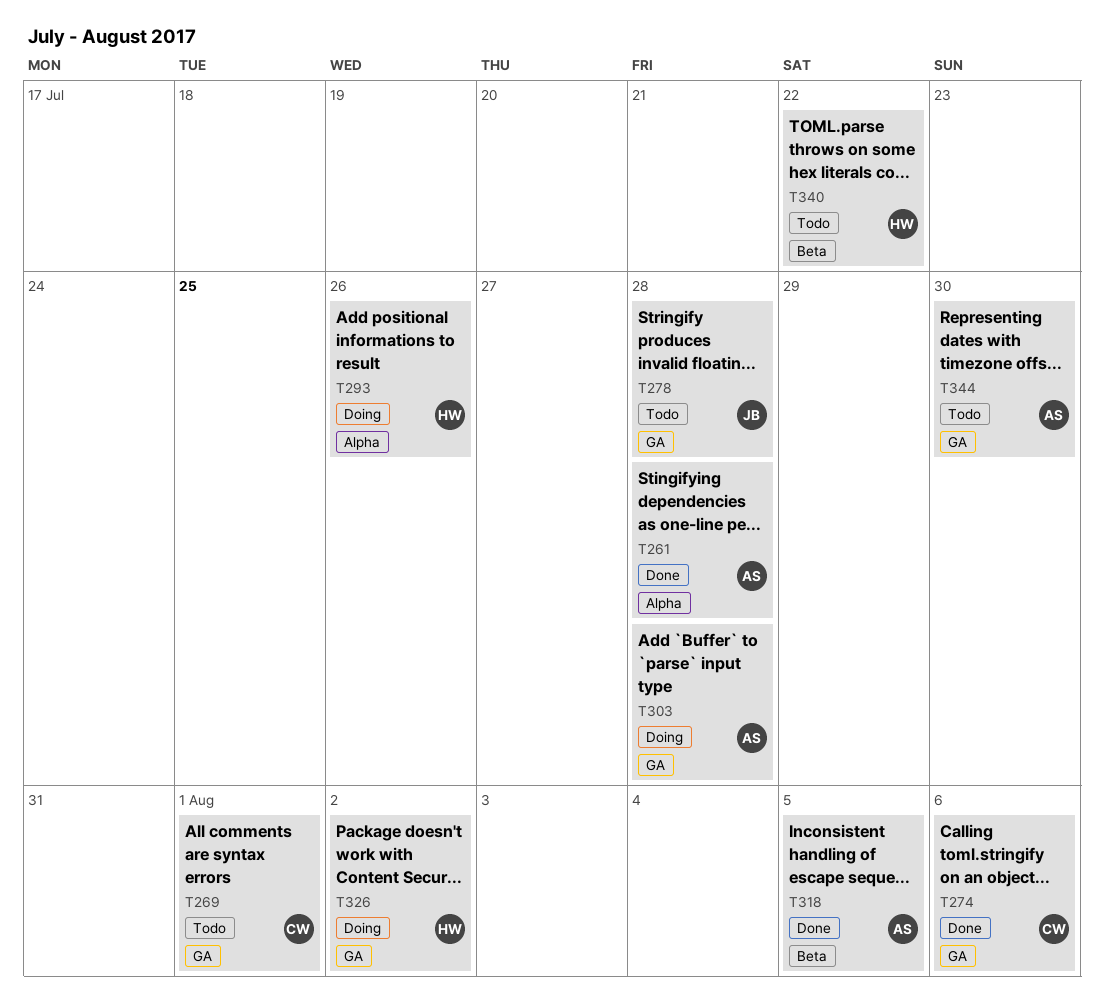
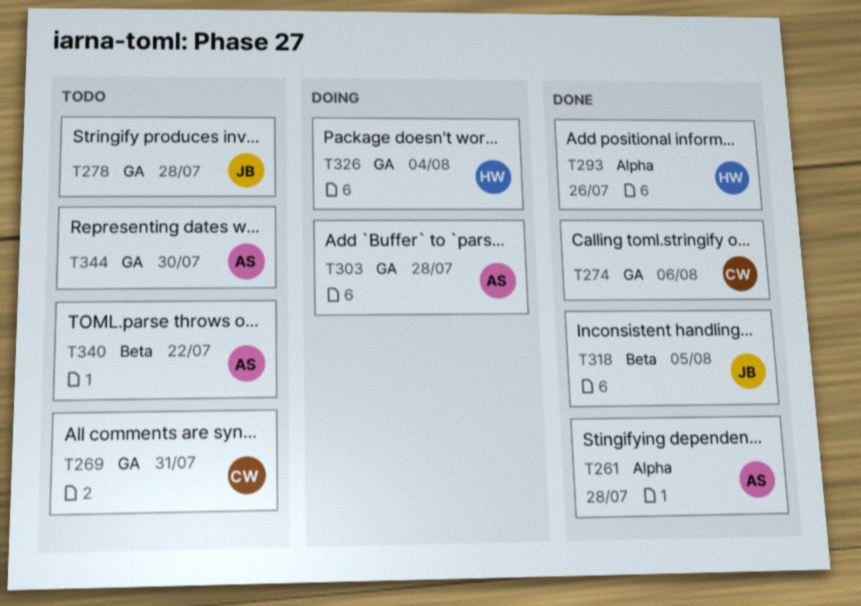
T269, due: Aug 1 -> Jul 31
T293, status: Doing -> Done
T318, owner: AS -> JB
T326, due: Aug 2 -> Aug 4
T340, owner: HW -> AS

